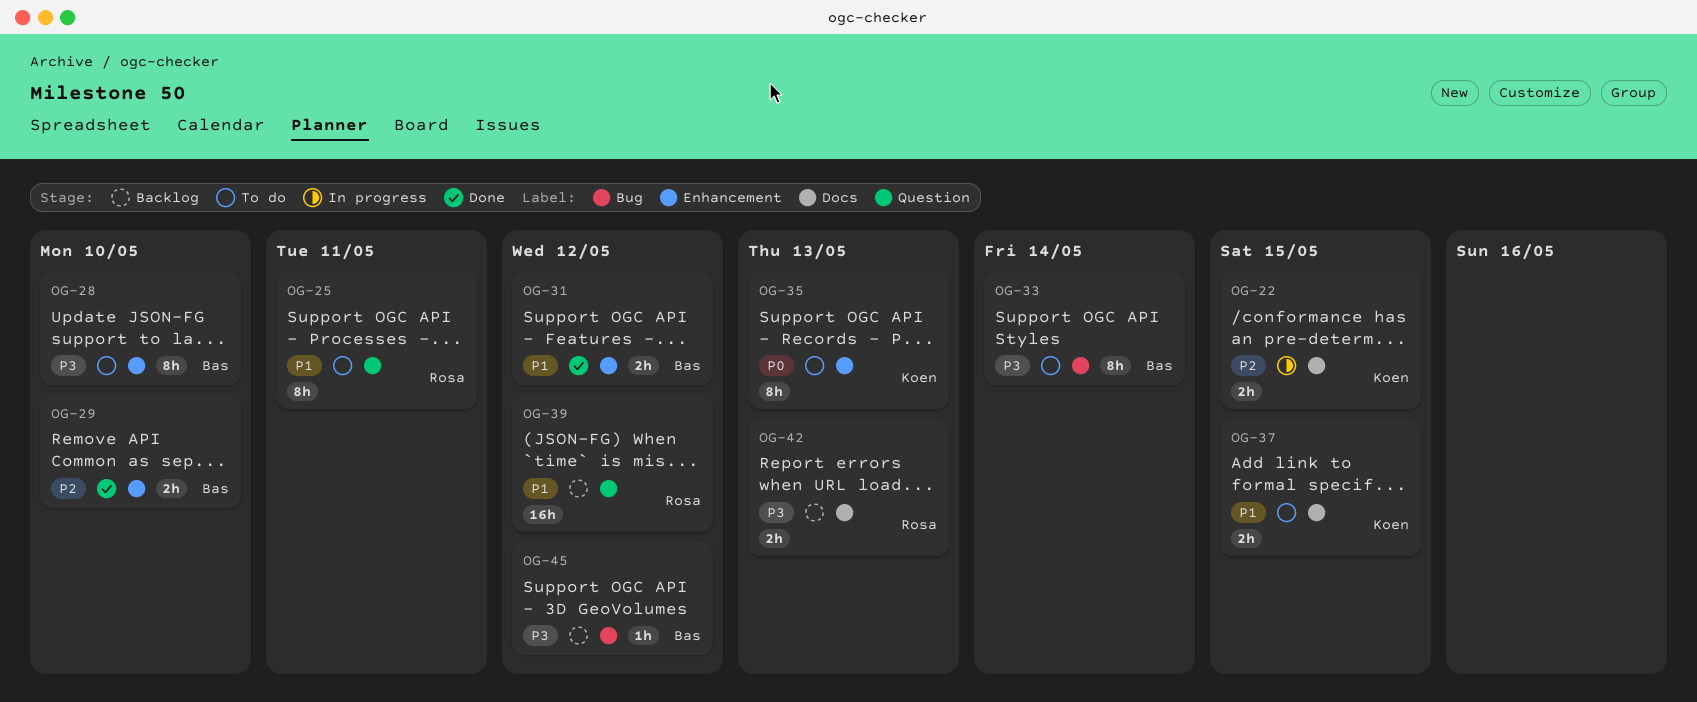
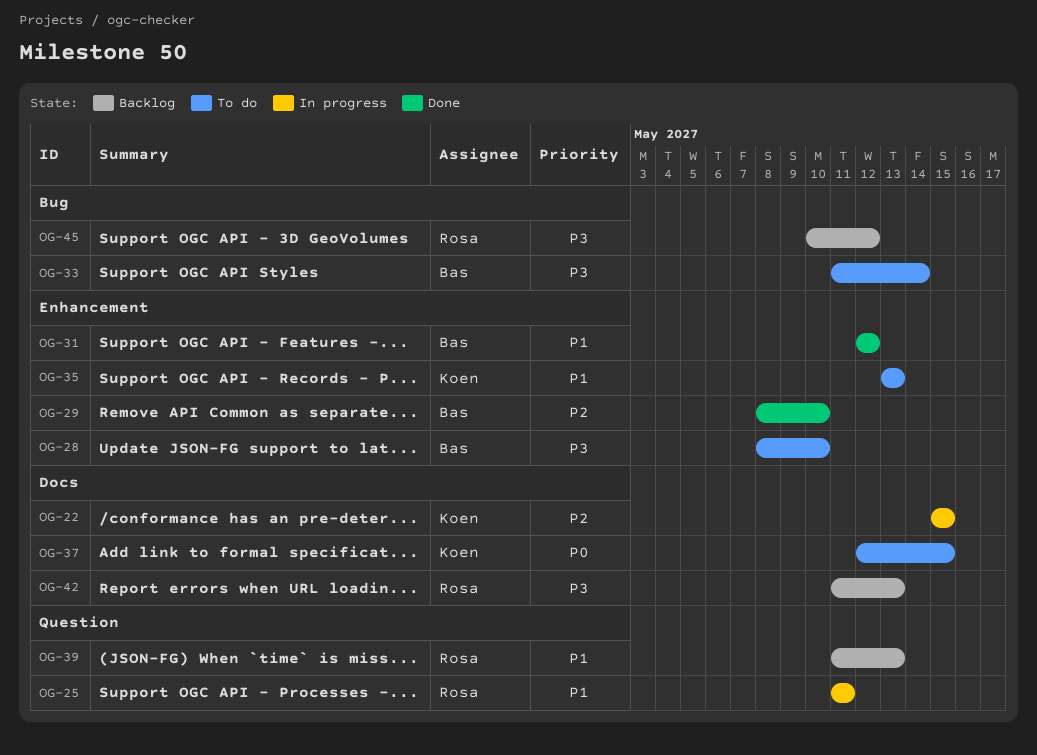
OG-25, status: To do -> In progress
OG-35, priority: P0 -> P1
OG-37, priority: P1 -> P0
OG-39, due: May 12 -> May 13
OG-45, owner: Bas -> Rosa

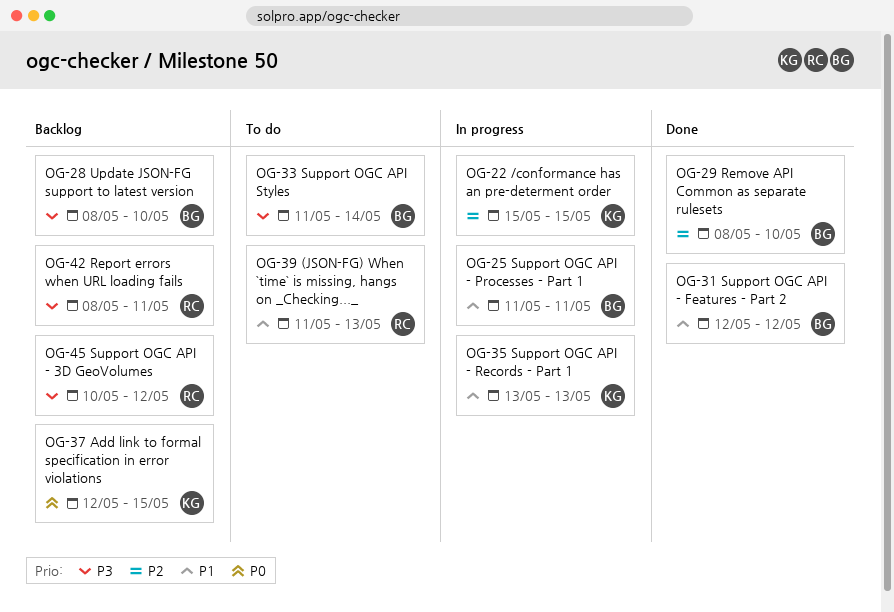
OG-25, owner: Rosa -> Bas
OG-28, status: To do -> Backlog
OG-35, status: To do -> In progress
OG-37, status: To do -> Backlog
OG-39, status: Backlog -> To do
OG-42, start: May 11 -> May 8
OG-42, due: May 13 -> May 11

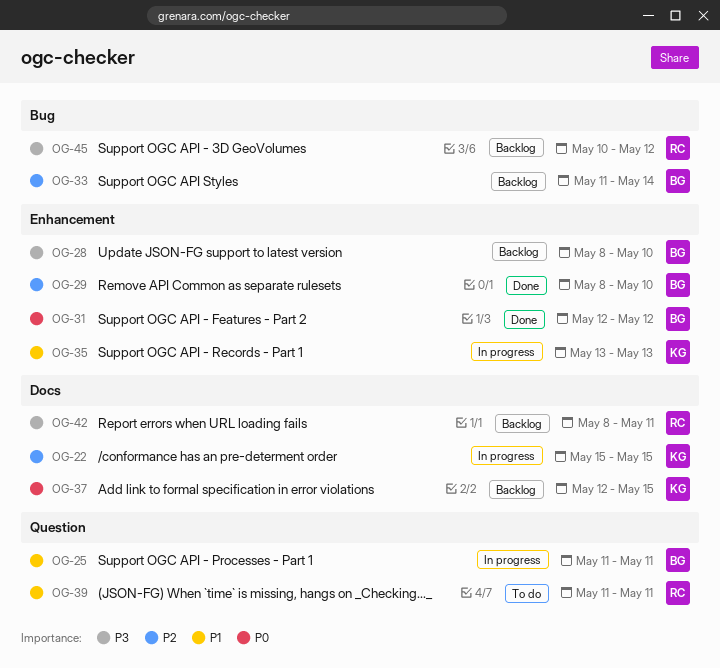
OG-31, priority: P1 -> P0
OG-33, status: To do -> Backlog
OG-33, priority: P3 -> P2
OG-39, due: May 13 -> May 11

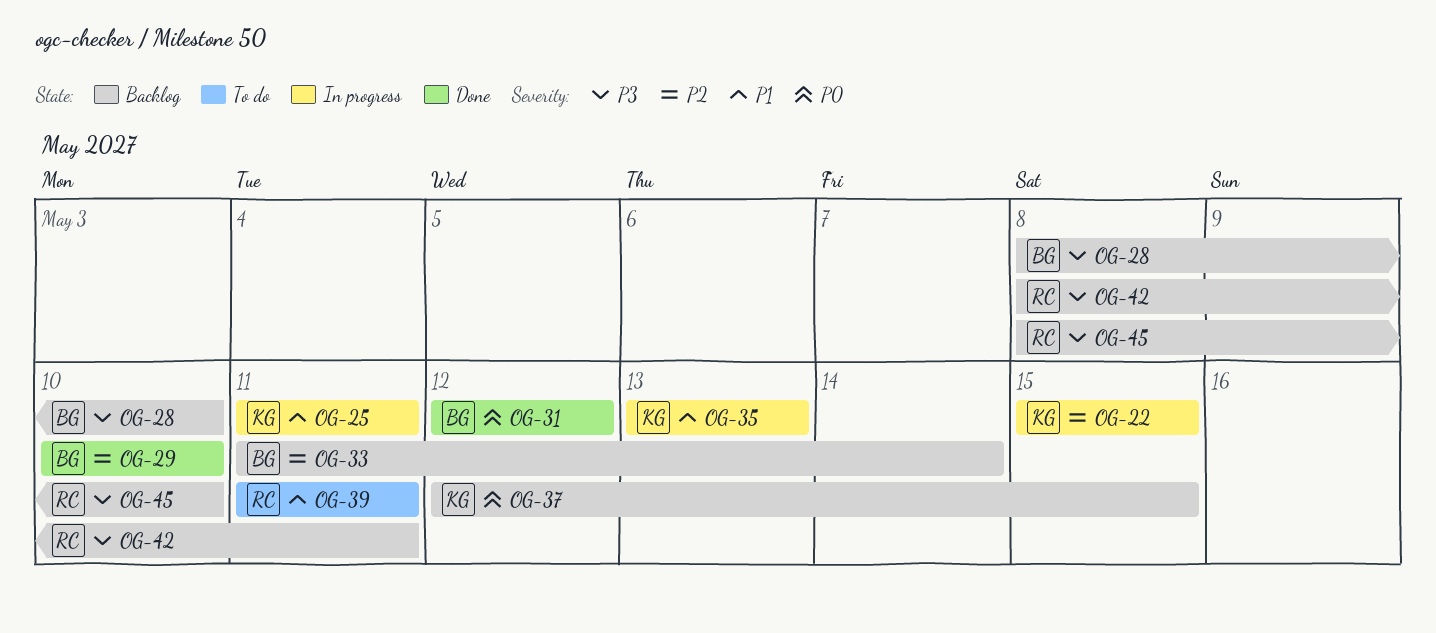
OG-25, owner: BG -> KG
OG-29, start: May 8 -> May 10
OG-45, start: May 10 -> May 8
OG-45, due: May 12 -> May 10

